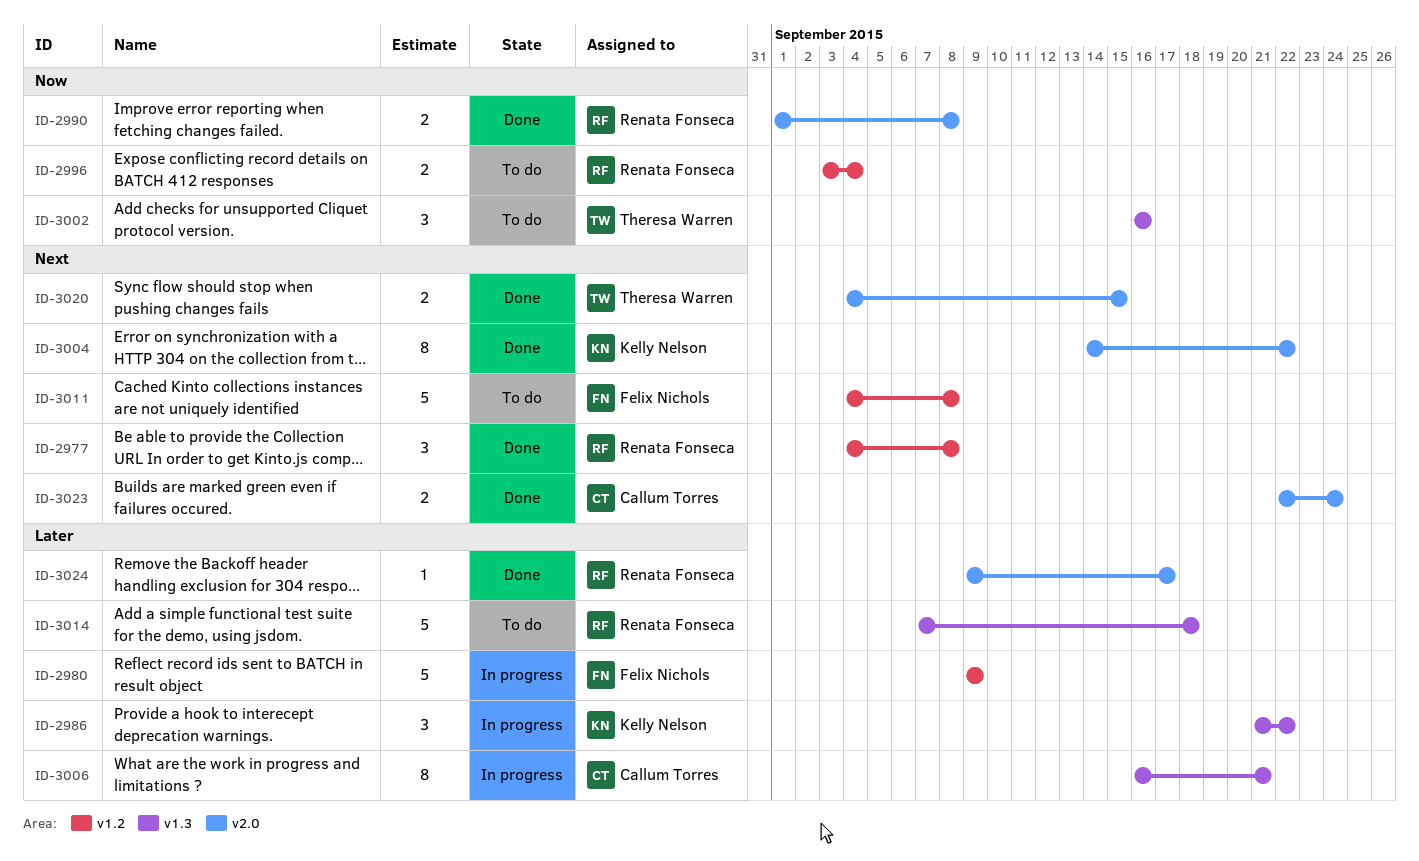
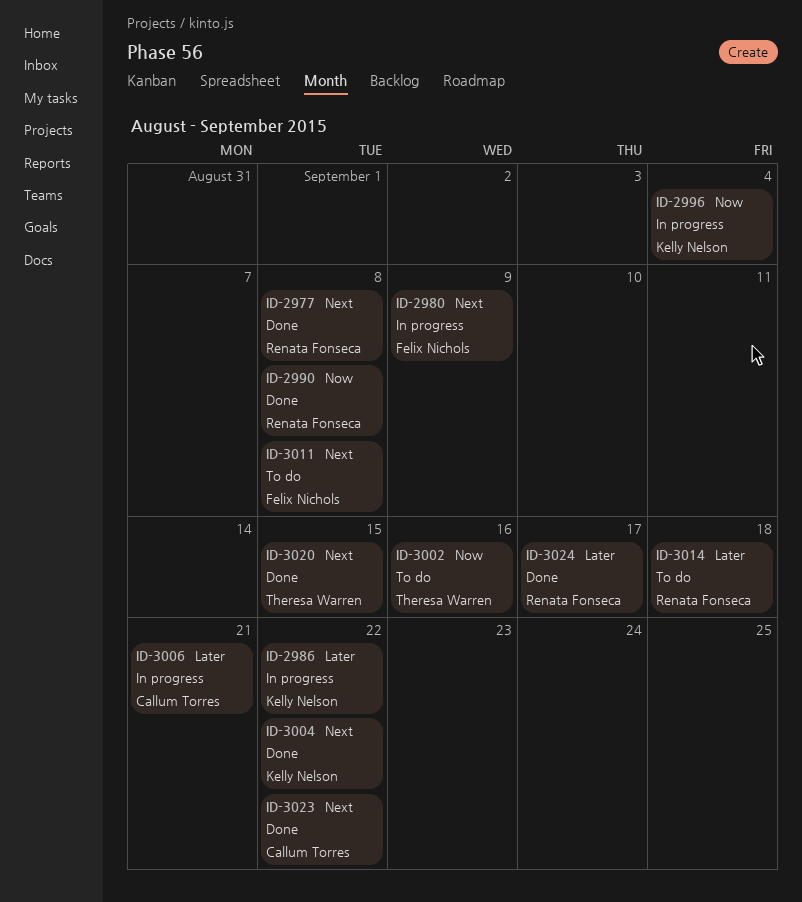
ID-2980, priority: Later -> Next
ID-2996, status: To do -> In progress
ID-2996, owner: Renata Fonseca -> Kelly Nelson
ID-3023, due: Sep 24 -> Sep 22

